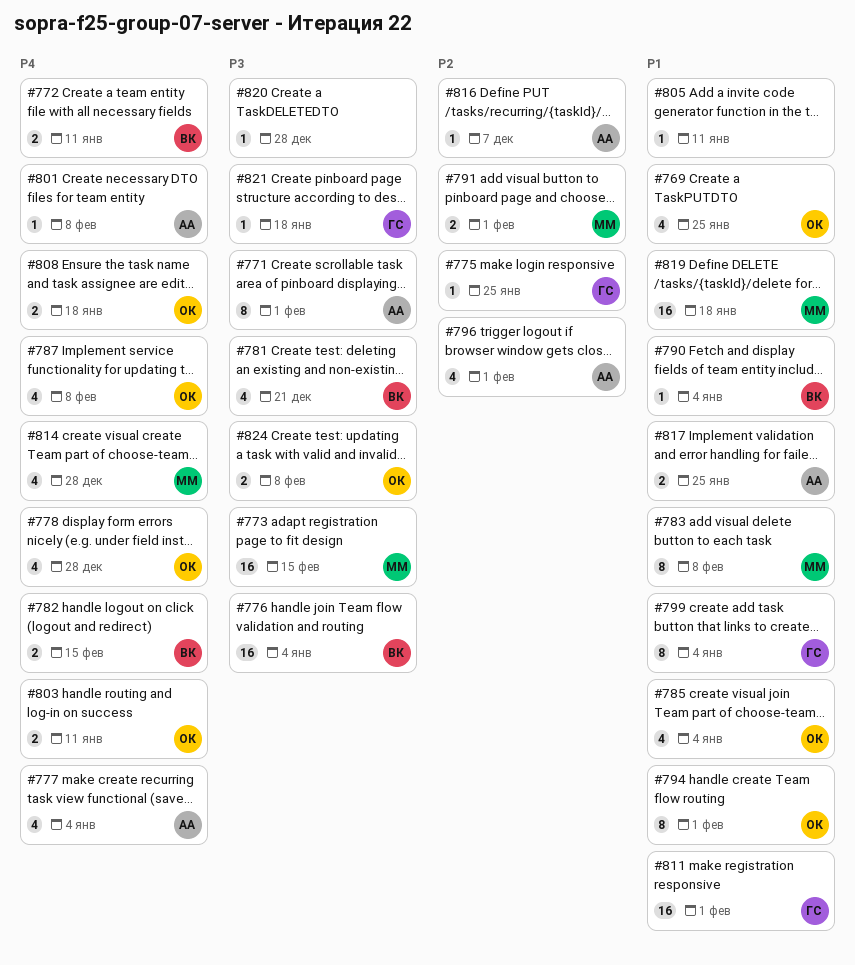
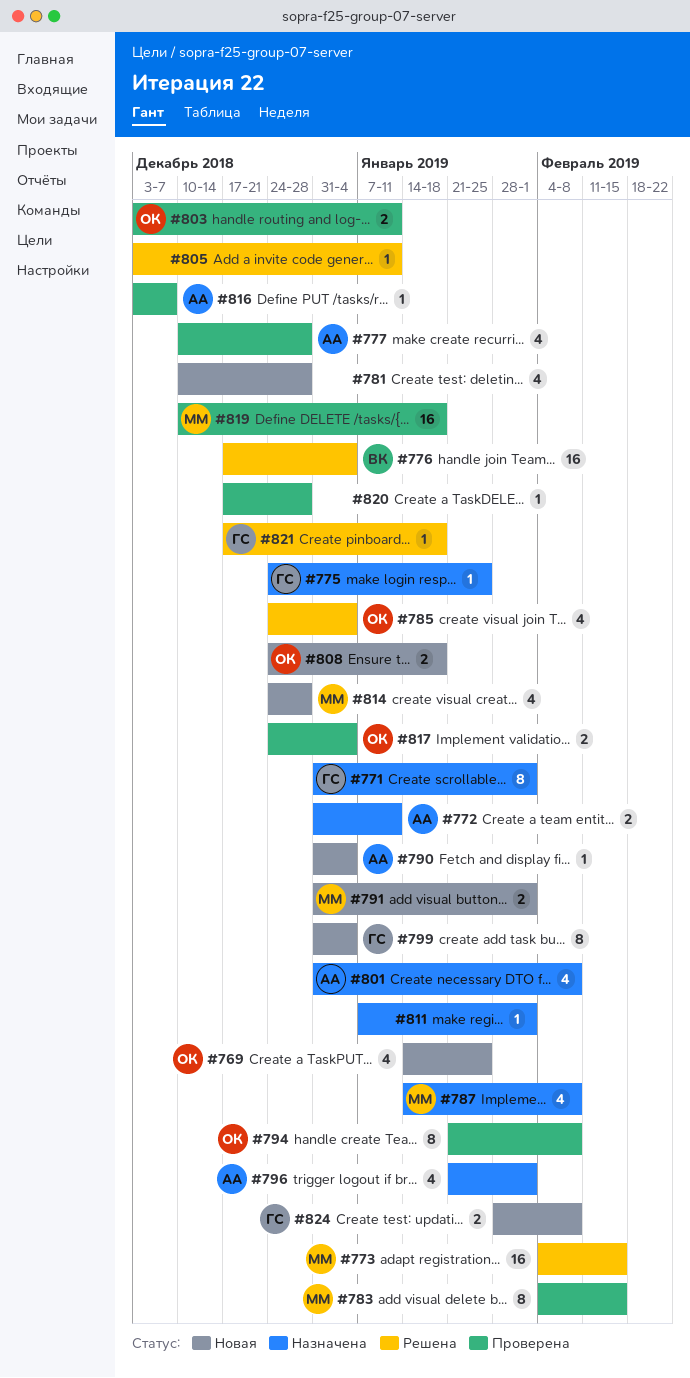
#771, owner: АА -> ГС
#772, owner: ВК -> АА
#777, due: Jan 4 -> Dec 28
#778: present -> none
#781, owner: ВК -> none
#781, due: Dec 21 -> Dec 28
#782: present -> none
#783, due: Feb 8 -> Feb 15
#787, owner: ОК -> ММ
#790, owner: ВК -> АА
#794, due: Feb 1 -> Feb 8
#801, estimate: 1 -> 4
#811, owner: ГС -> none
#811, estimate: 16 -> 1
#817, owner: АА -> ОК
#817, due: Jan 25 -> Jan 4
#824, owner: ОК -> ГС

